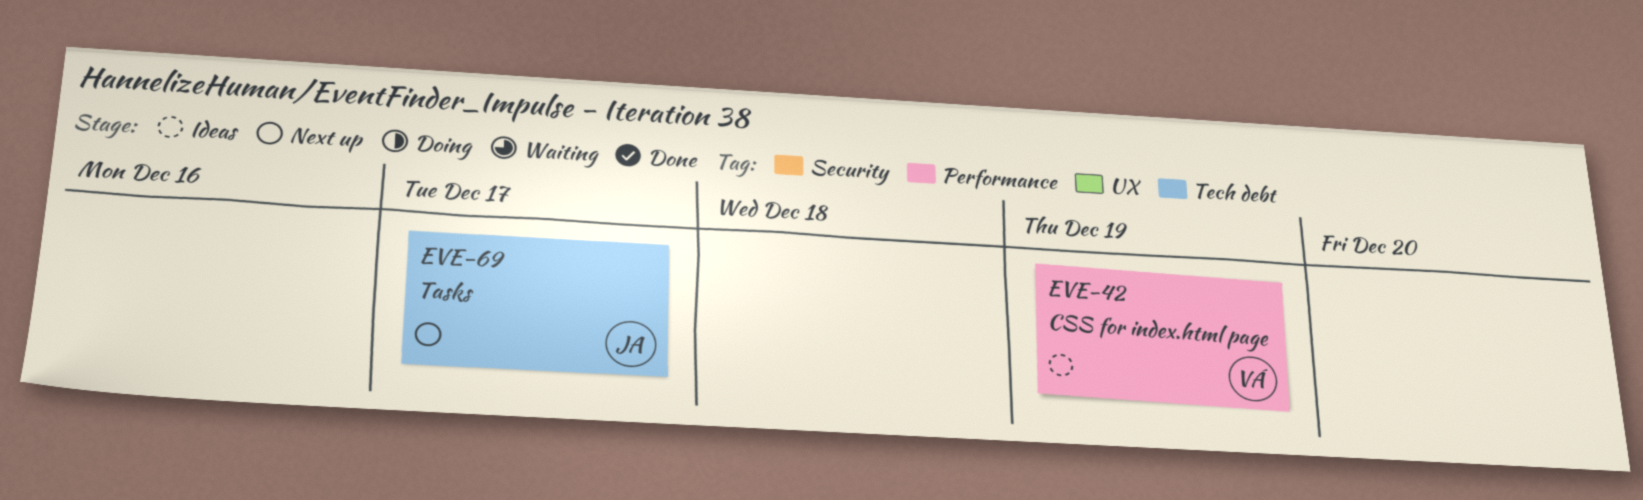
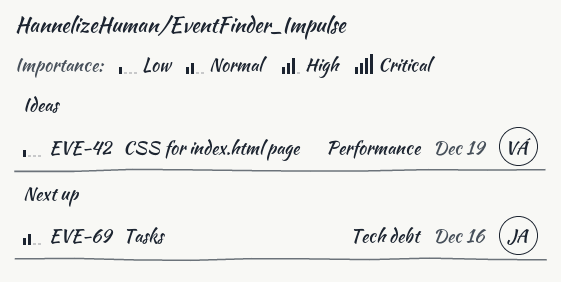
EVE-69, due: Dec 17 -> Dec 16

